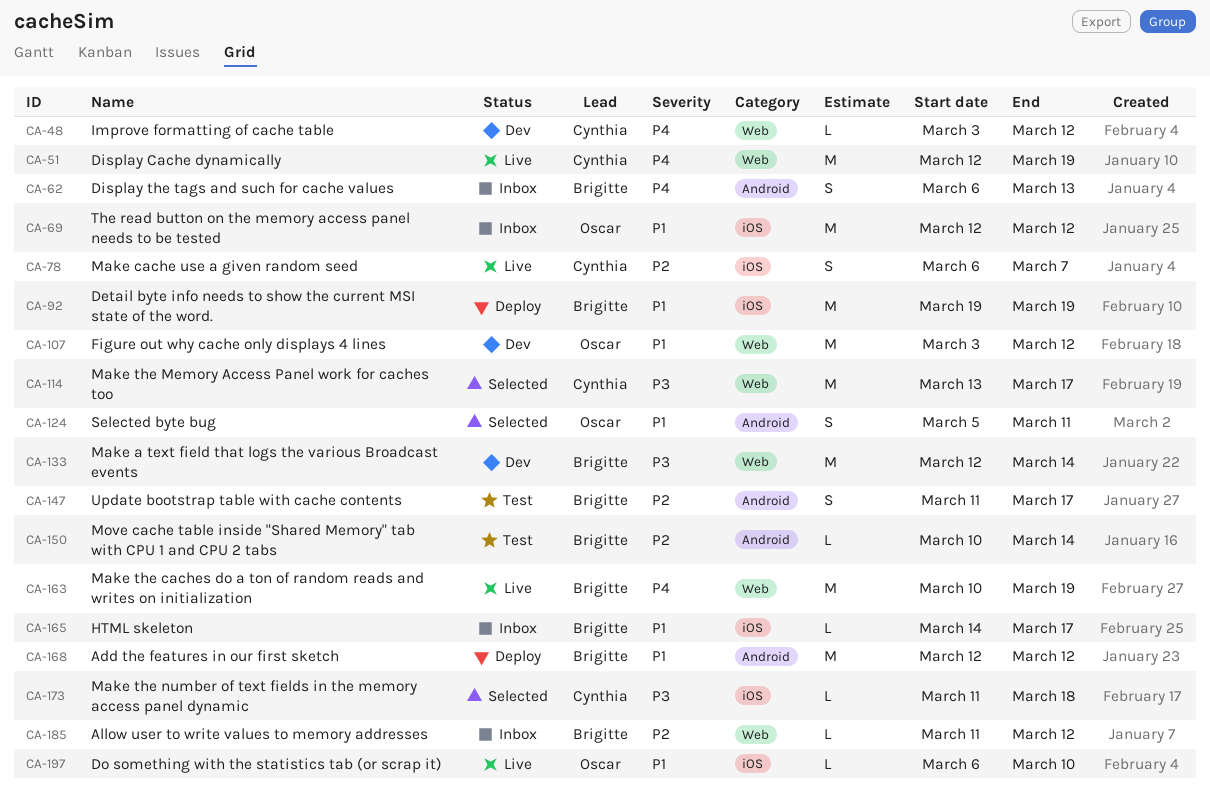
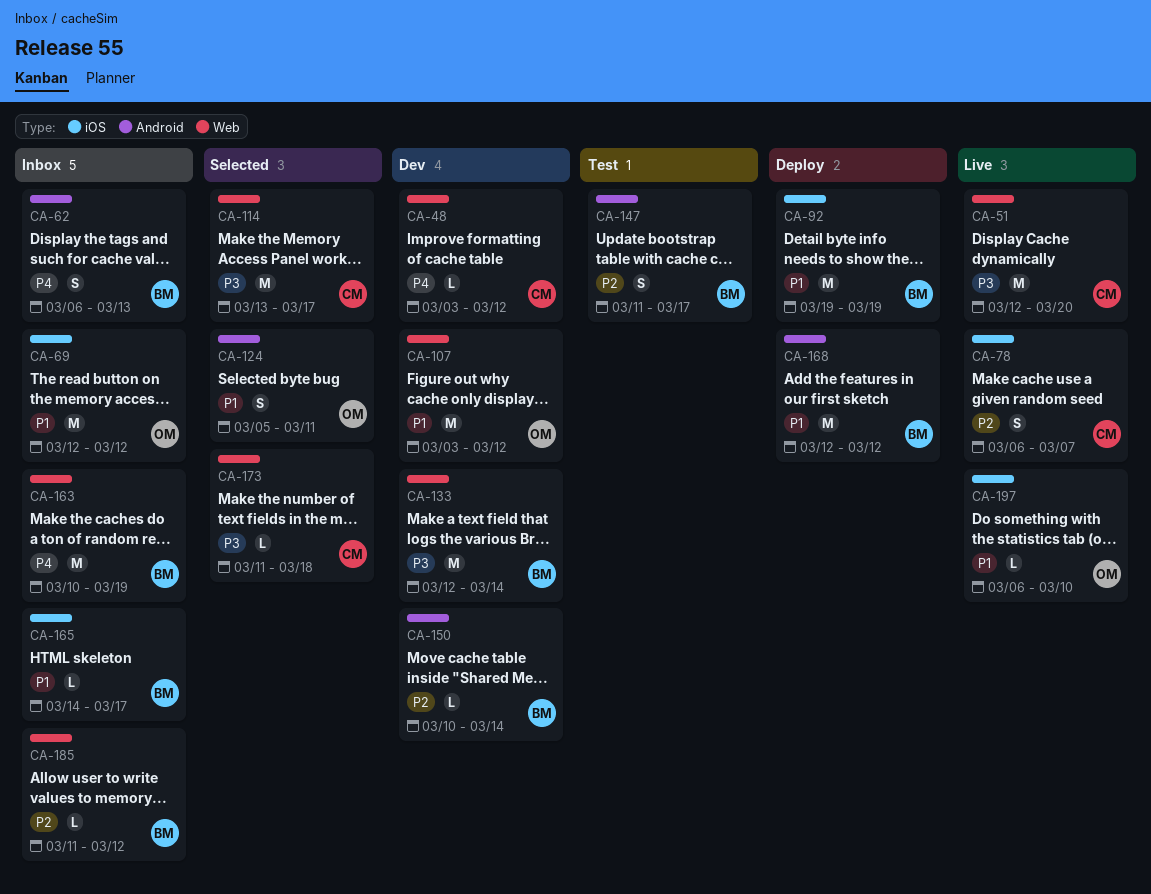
CA-51, priority: P4 -> P3
CA-51, due: Mar 19 -> Mar 20
CA-150, status: Test -> Dev
CA-163, status: Live -> Inbox
CA-173, label: iOS -> Web

